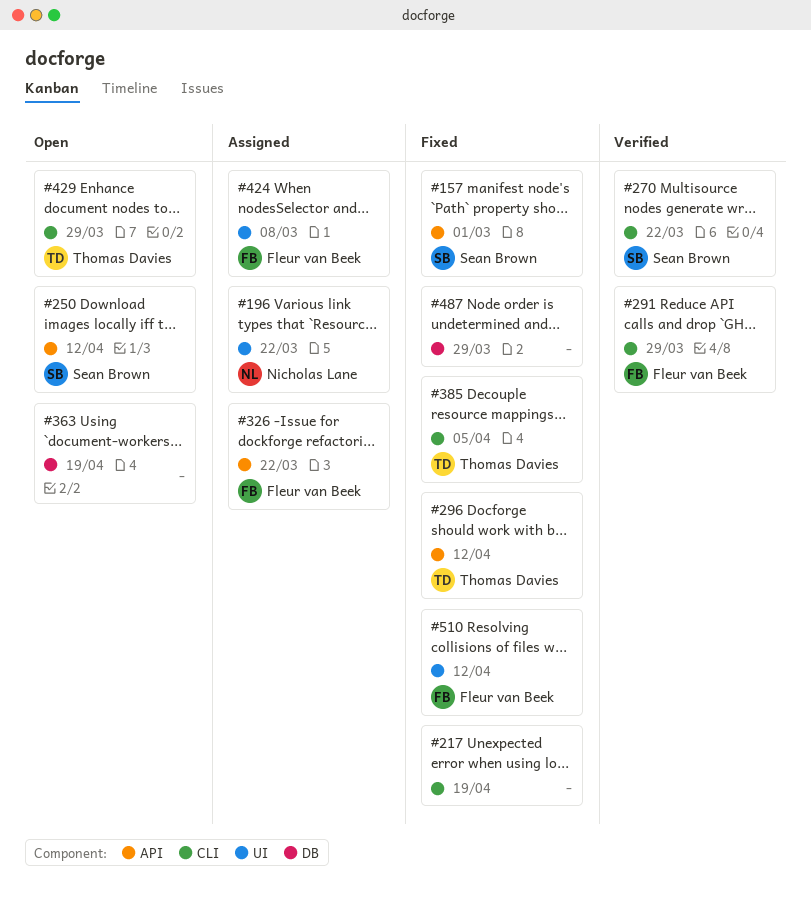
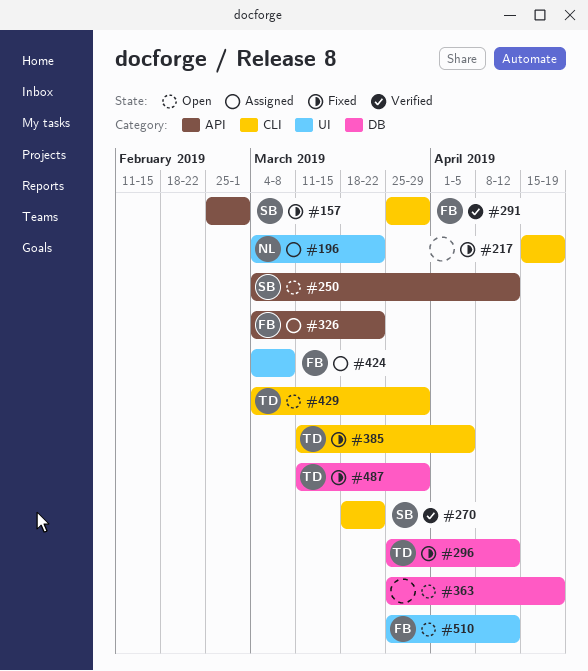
#296, label: API -> DB
#487, owner: none -> Thomas Davies
#510, status: Fixed -> Open

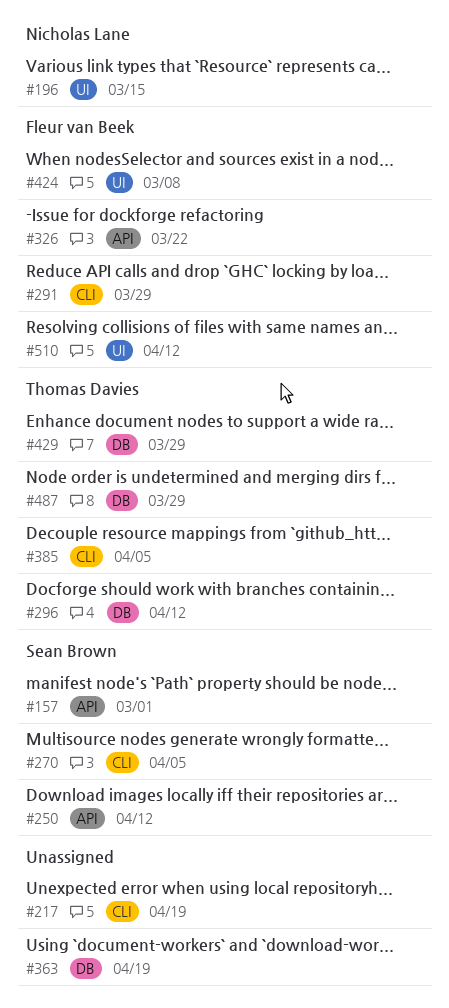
#196, due: Mar 22 -> Mar 15
#270, due: Mar 22 -> Apr 5
#429, label: CLI -> DB

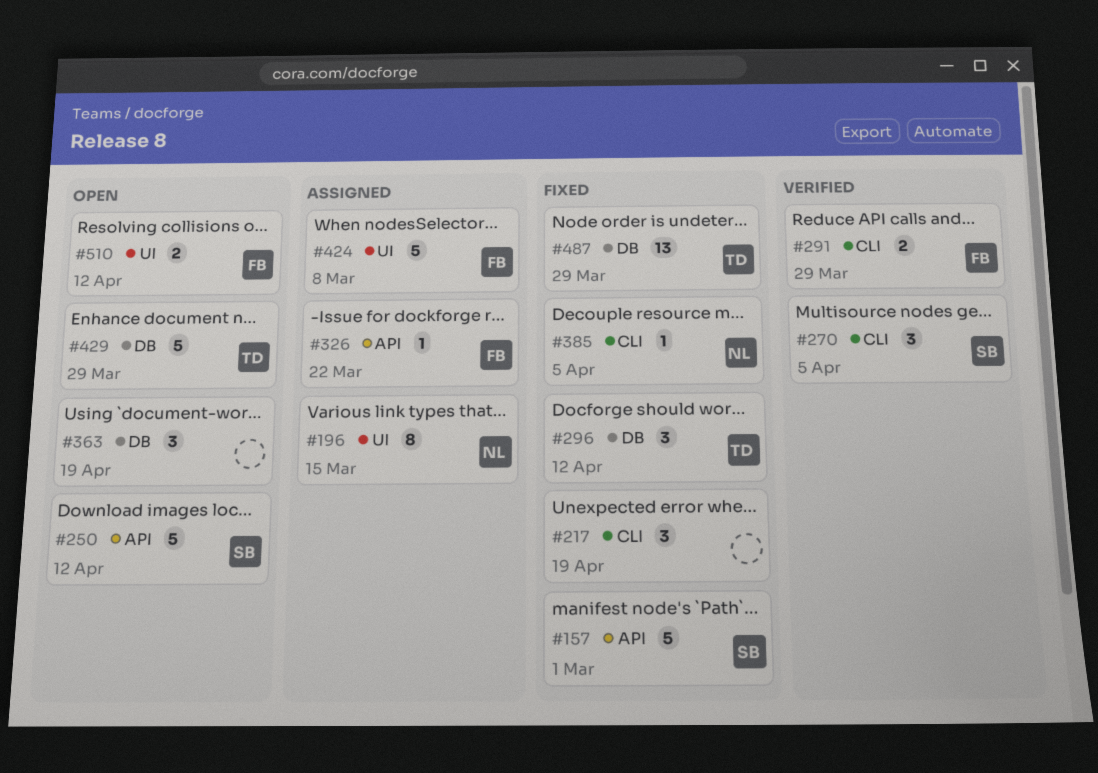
#385, owner: Thomas Davies -> Nicholas Lane

